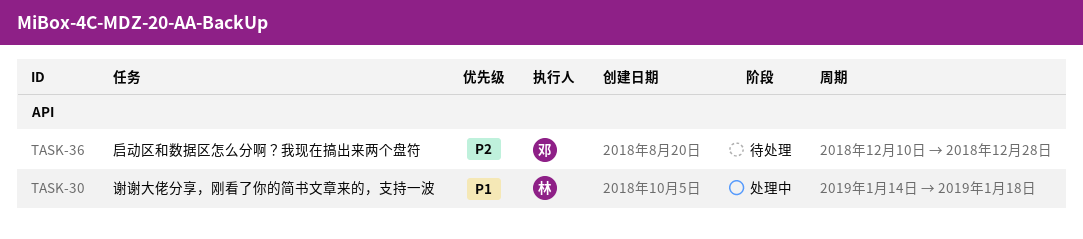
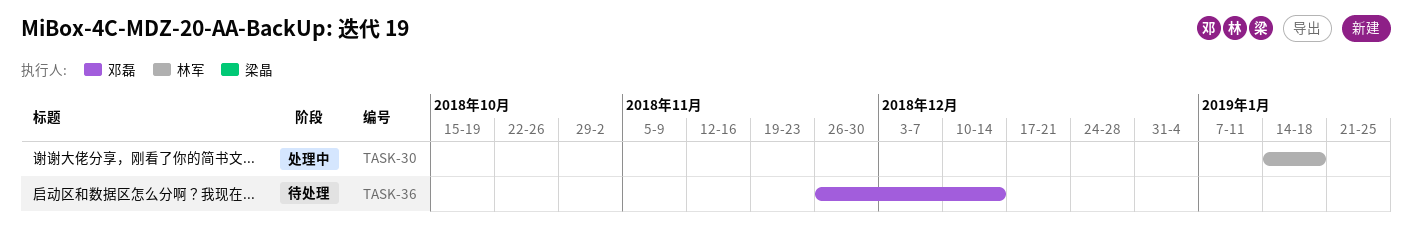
TASK-36, start: Dec 10 -> Nov 26
TASK-36, due: Dec 28 -> Dec 14

